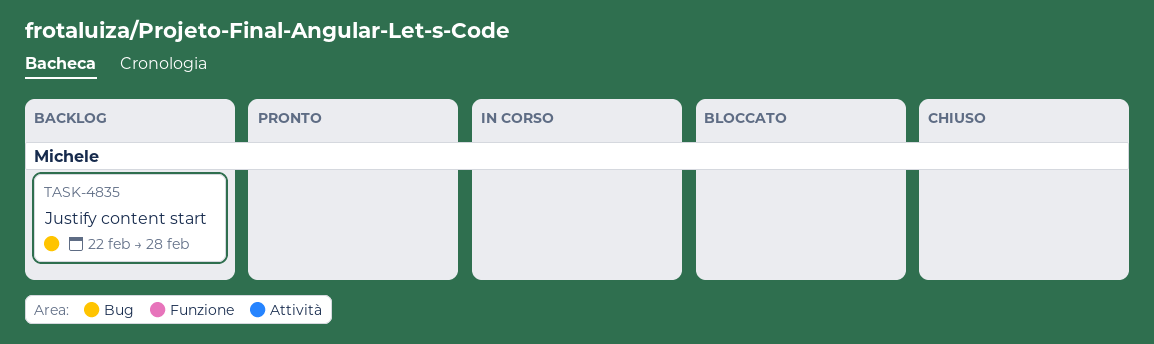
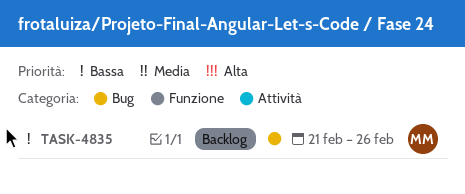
TASK-4835, start: Feb 22 -> Feb 21
TASK-4835, due: Feb 28 -> Feb 26

